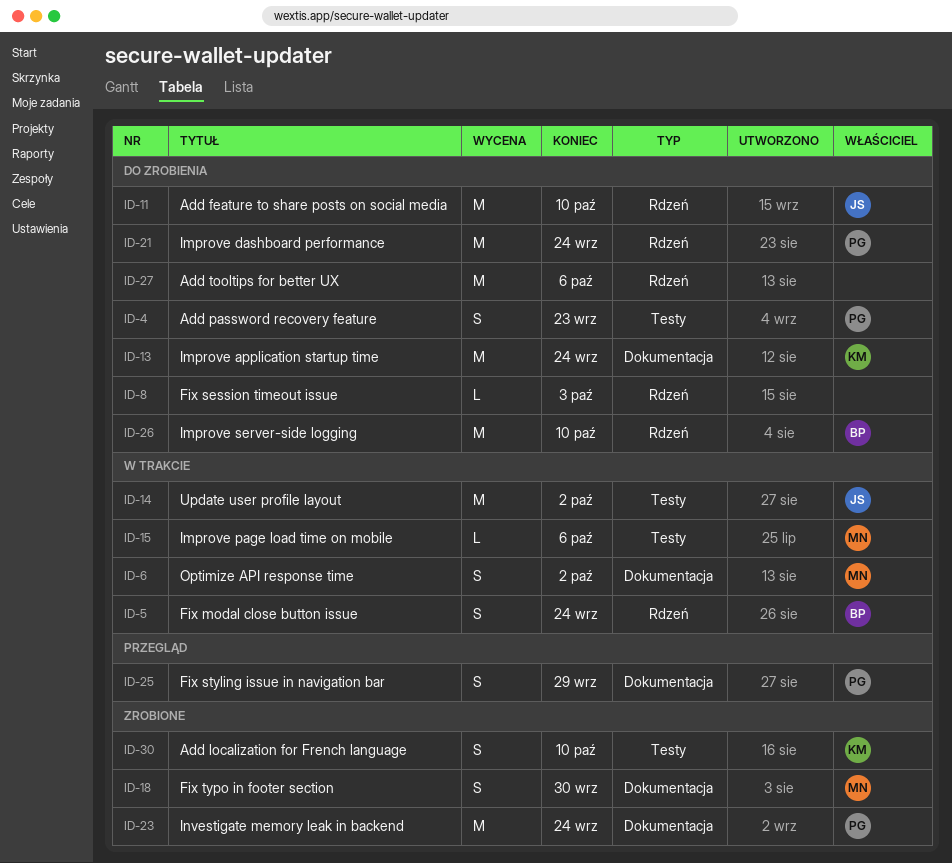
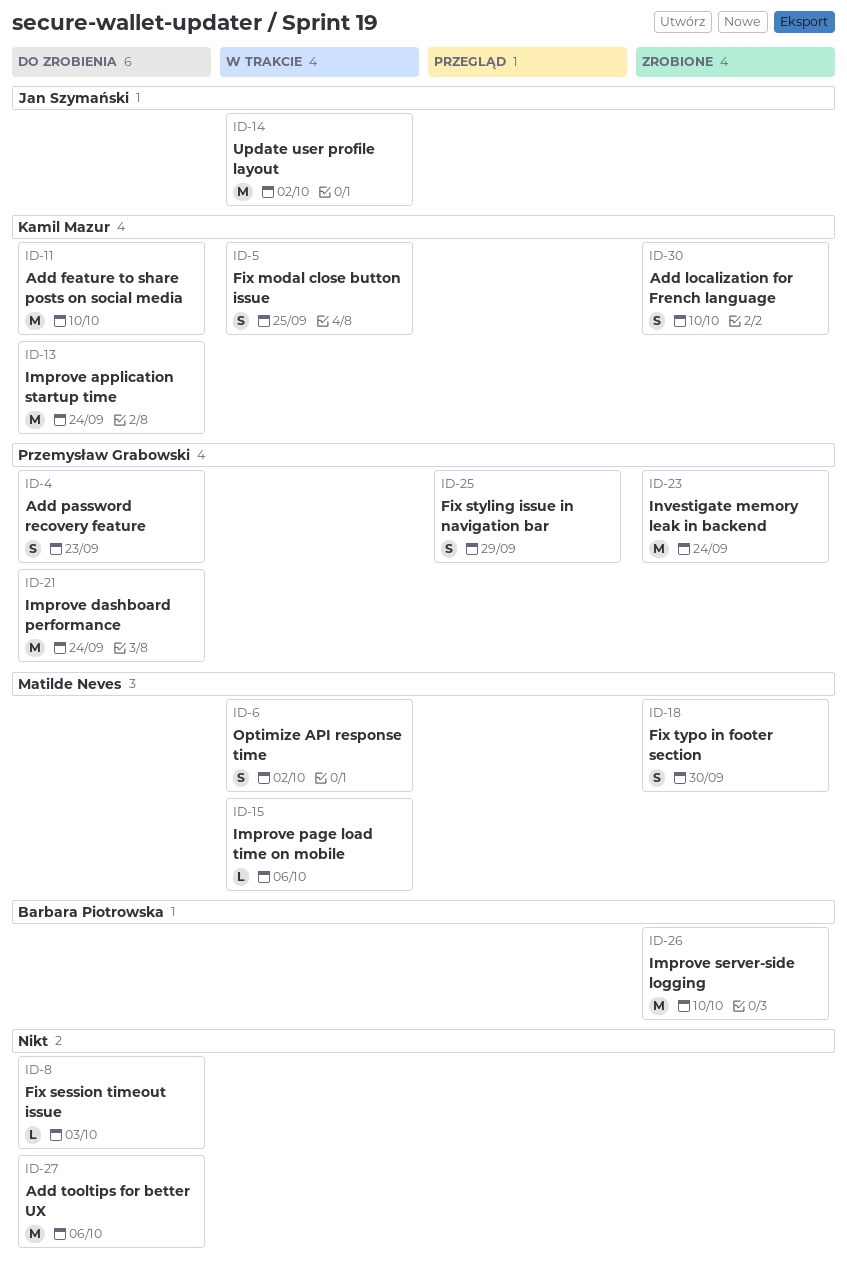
ID-5, owner: Barbara Piotrowska -> Kamil Mazur
ID-5, due: Sep 24 -> Sep 25
ID-11, owner: Jan Szymański -> Kamil Mazur
ID-26, status: Do zrobienia -> Zrobione

